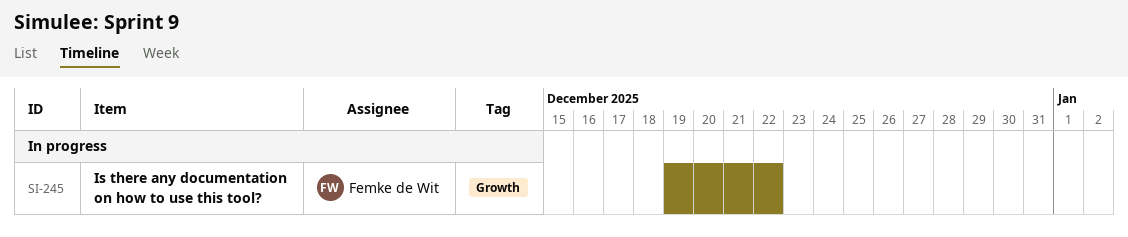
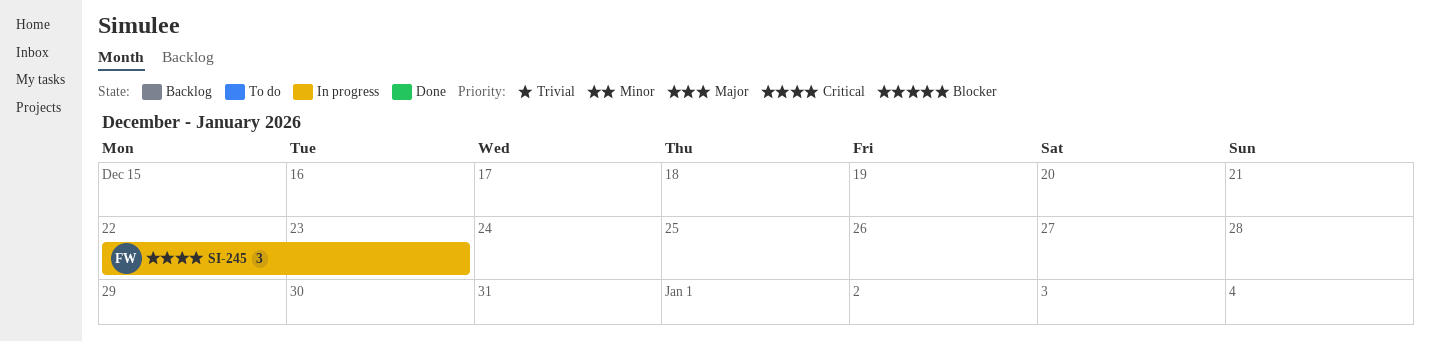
SI-245, start: Dec 19 -> Dec 22
SI-245, due: Dec 22 -> Dec 23

